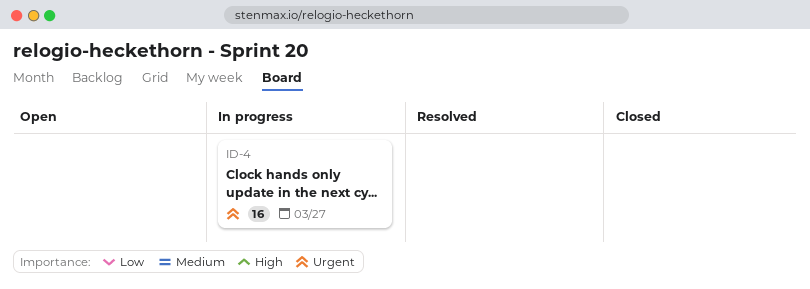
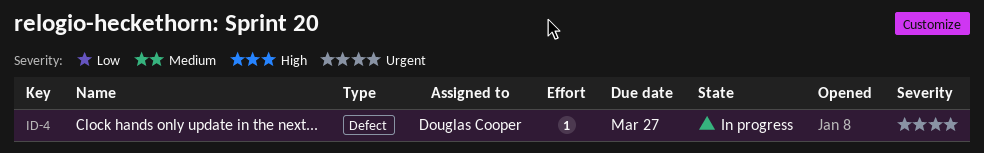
ID-4, estimate: 16 -> 1

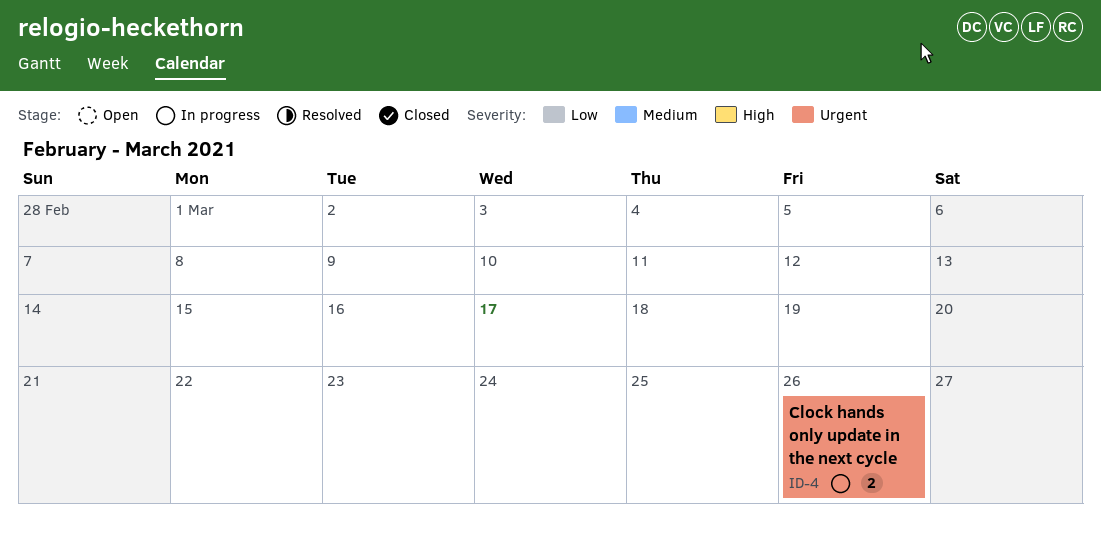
ID-4, estimate: 1 -> 2
ID-4, due: Mar 27 -> Mar 26

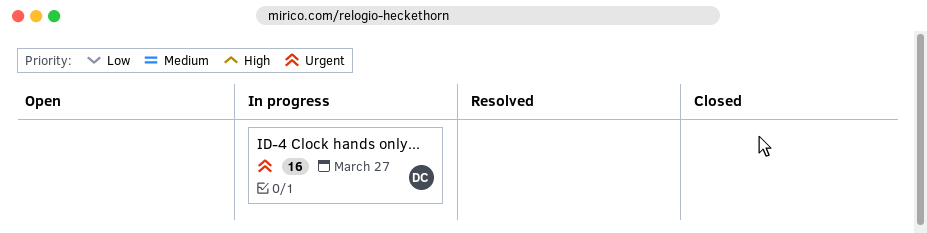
ID-4, estimate: 2 -> 16
ID-4, due: Mar 26 -> Mar 27

